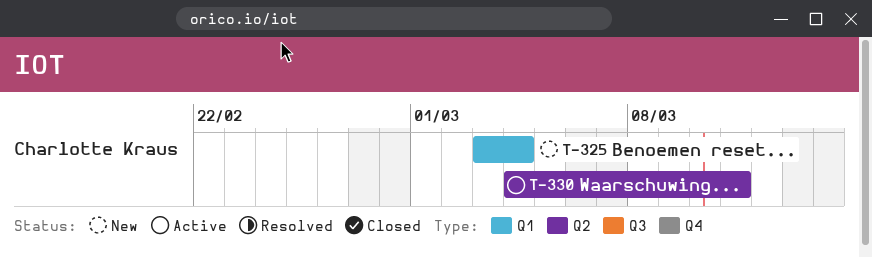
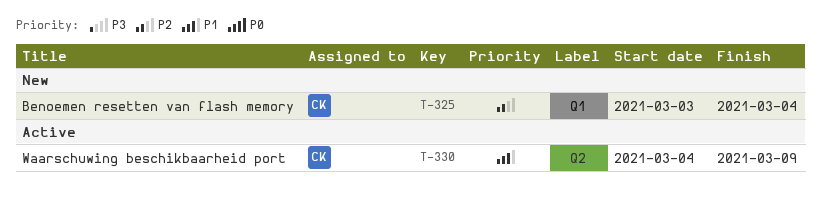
T-330, due: Mar 11 -> Mar 9

